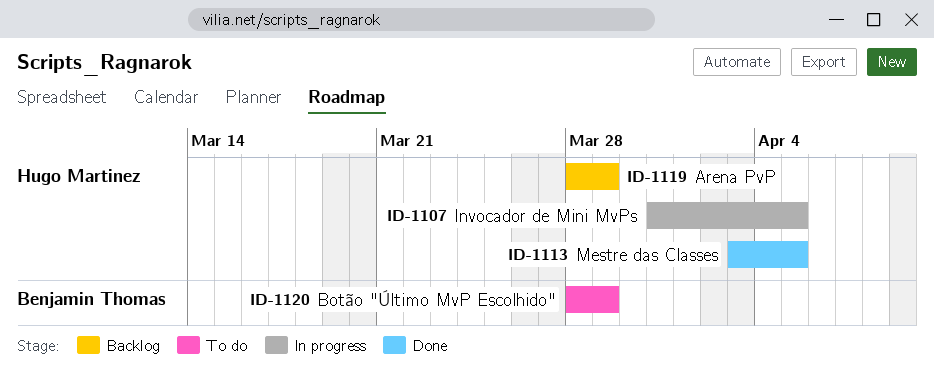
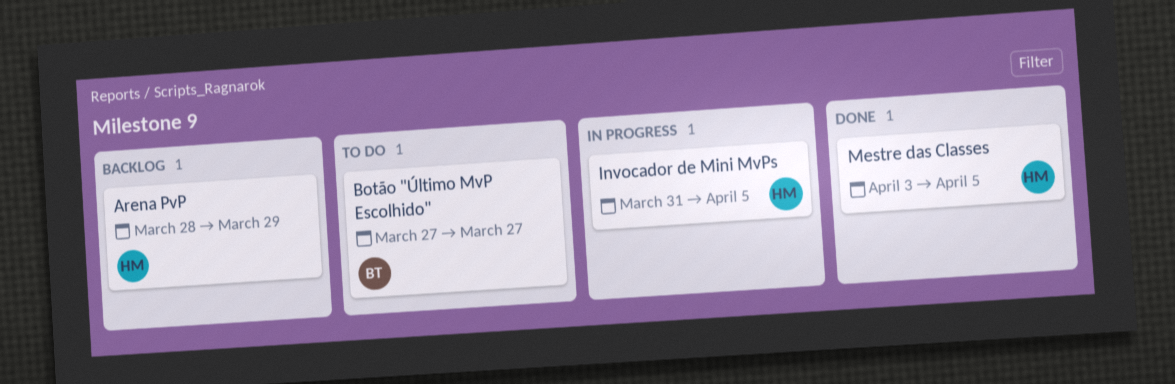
Botão "Último MvP Escolhido", start: Mar 28 -> Mar 27
Botão "Último MvP Escolhido", due: Mar 29 -> Mar 27

